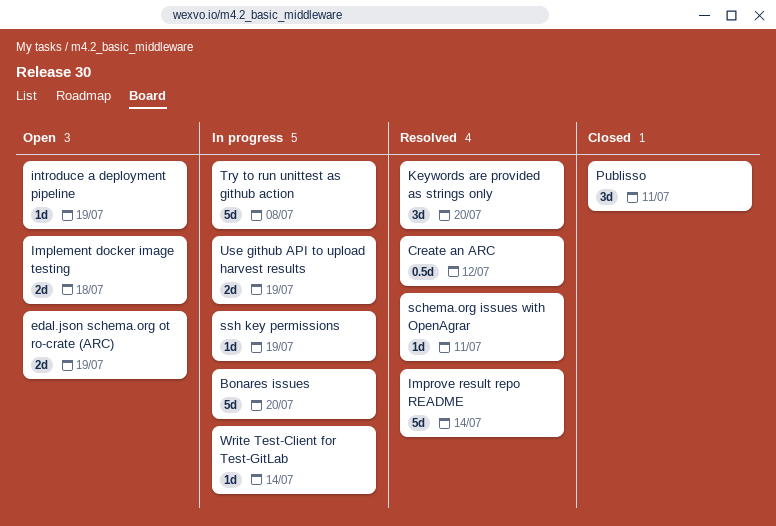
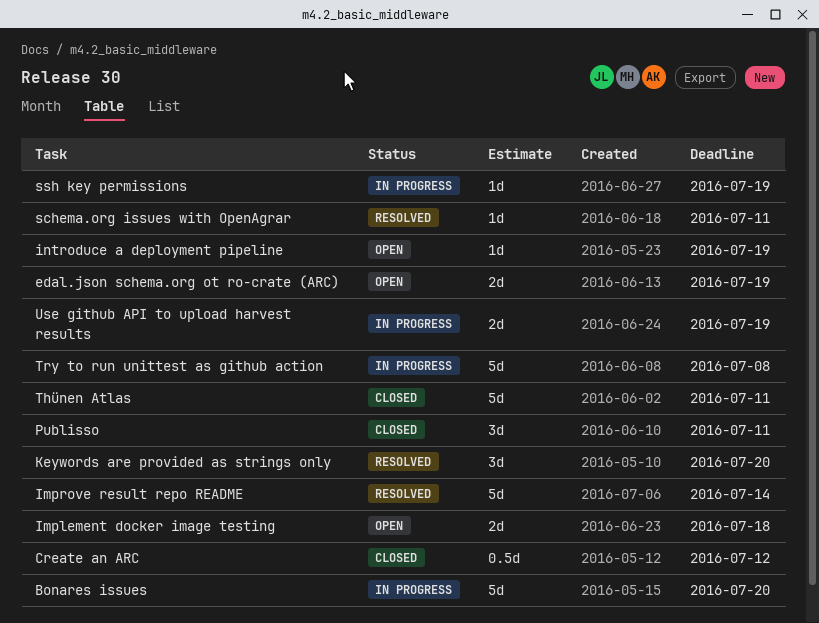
Create an ARC, status: Resolved -> Closed
Thünen Atlas: none -> present
Write Test-Client for Test-GitLab: present -> none

